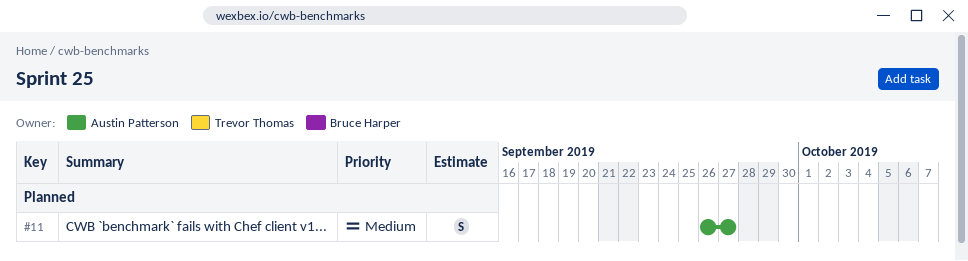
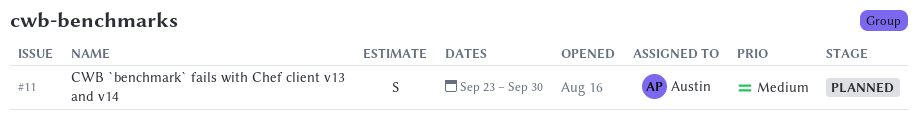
#11, start: Sep 26 -> Sep 23
#11, due: Sep 27 -> Sep 30

